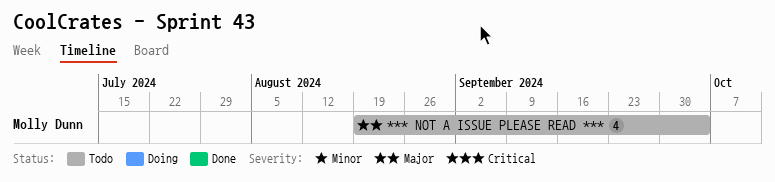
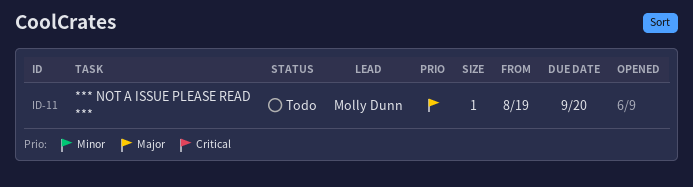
*** NOT A ISSUE PLEASE READ ***, estimate: 4 -> 1
*** NOT A ISSUE PLEASE READ ***, due: Oct 4 -> Sep 20

